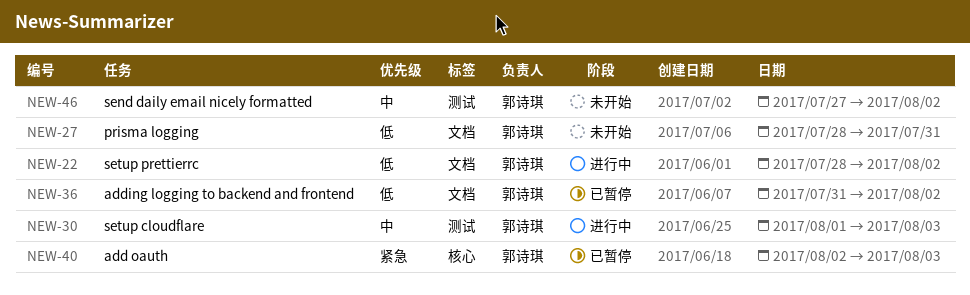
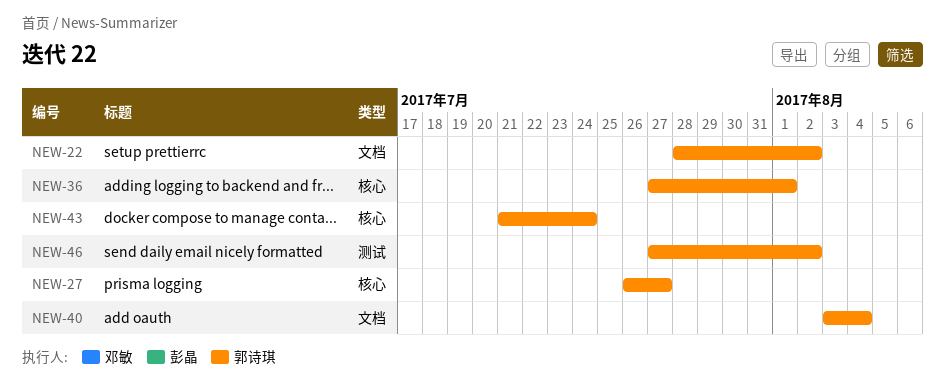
NEW-27, label: 文档 -> 核心
NEW-27, start: Jul 28 -> Jul 26
NEW-27, due: Jul 31 -> Jul 27
NEW-30: present -> none
NEW-36, label: 文档 -> 核心
NEW-36, start: Jul 31 -> Jul 27
NEW-36, due: Aug 2 -> Aug 1
NEW-40, label: 核心 -> 文档
NEW-40, start: Aug 2 -> Aug 3
NEW-40, due: Aug 3 -> Aug 4
NEW-43: none -> present

